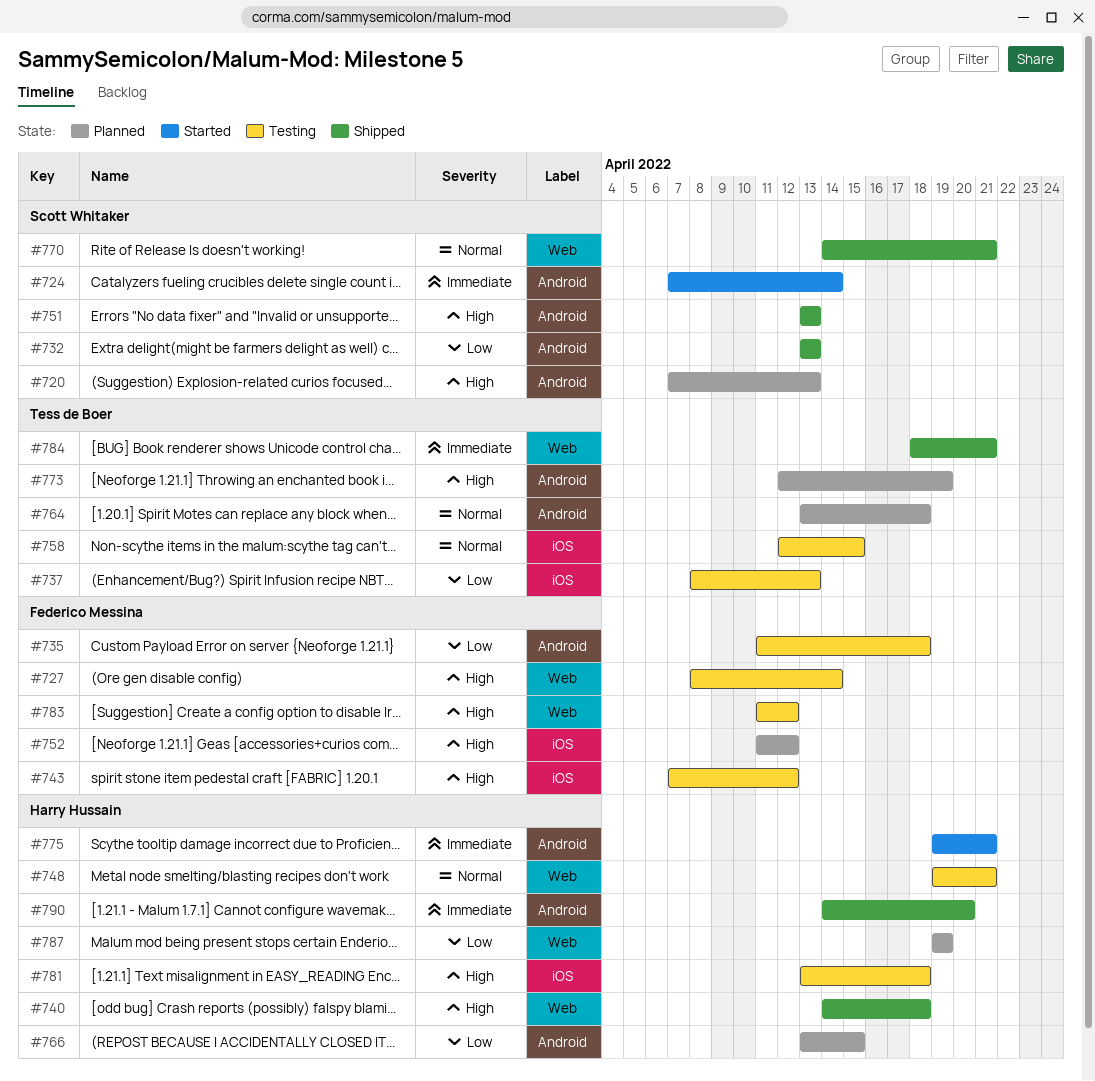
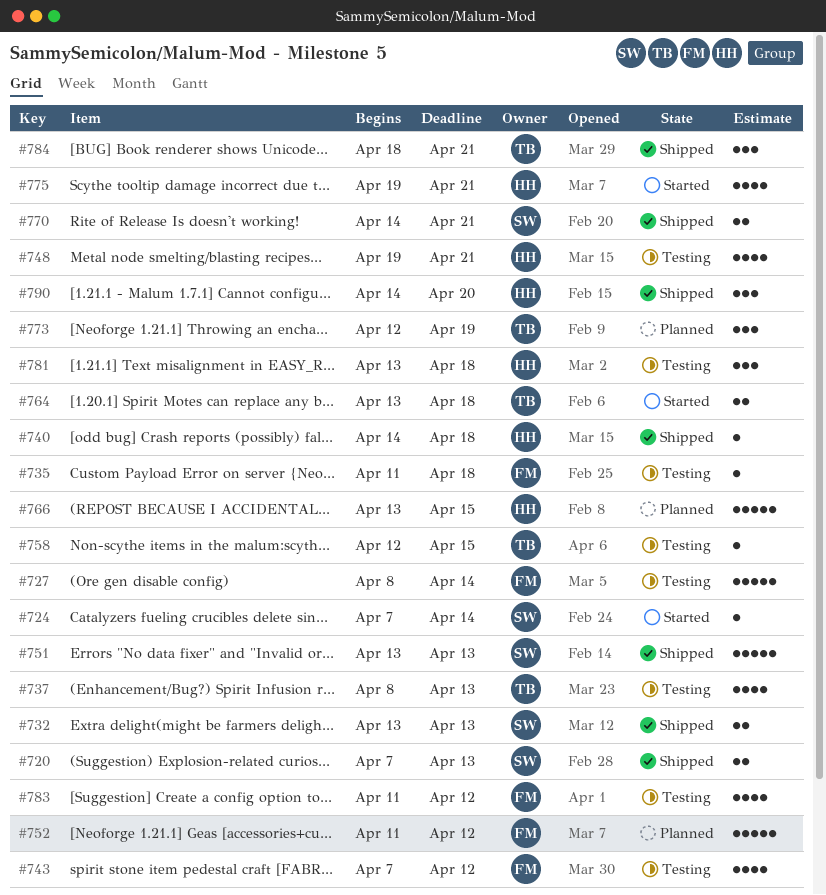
#720, status: Planned -> Shipped
#764, status: Planned -> Started
#787: present -> none

